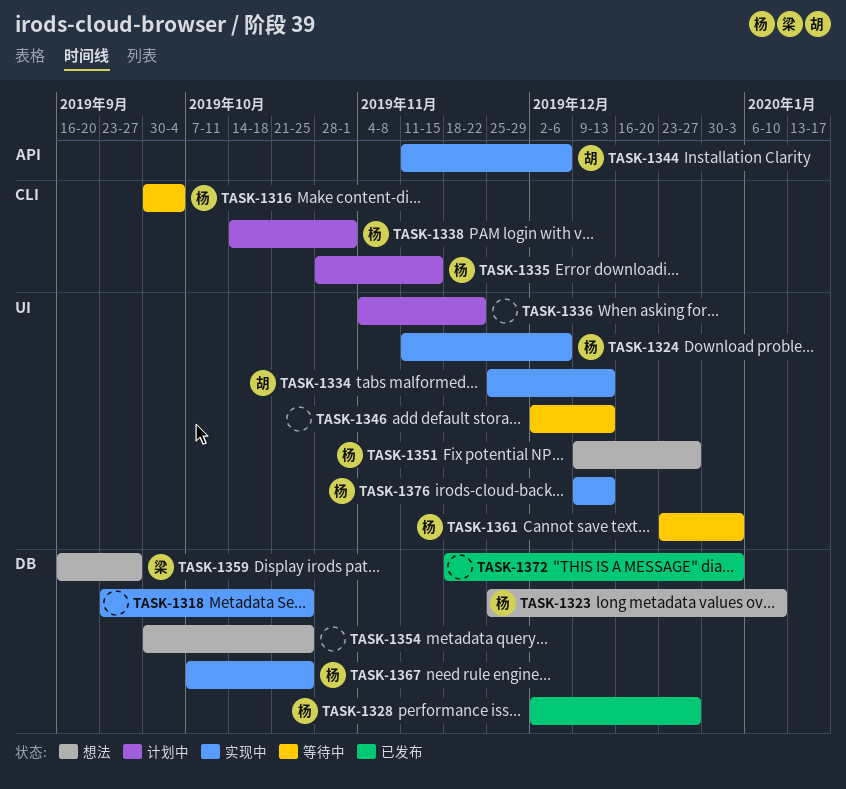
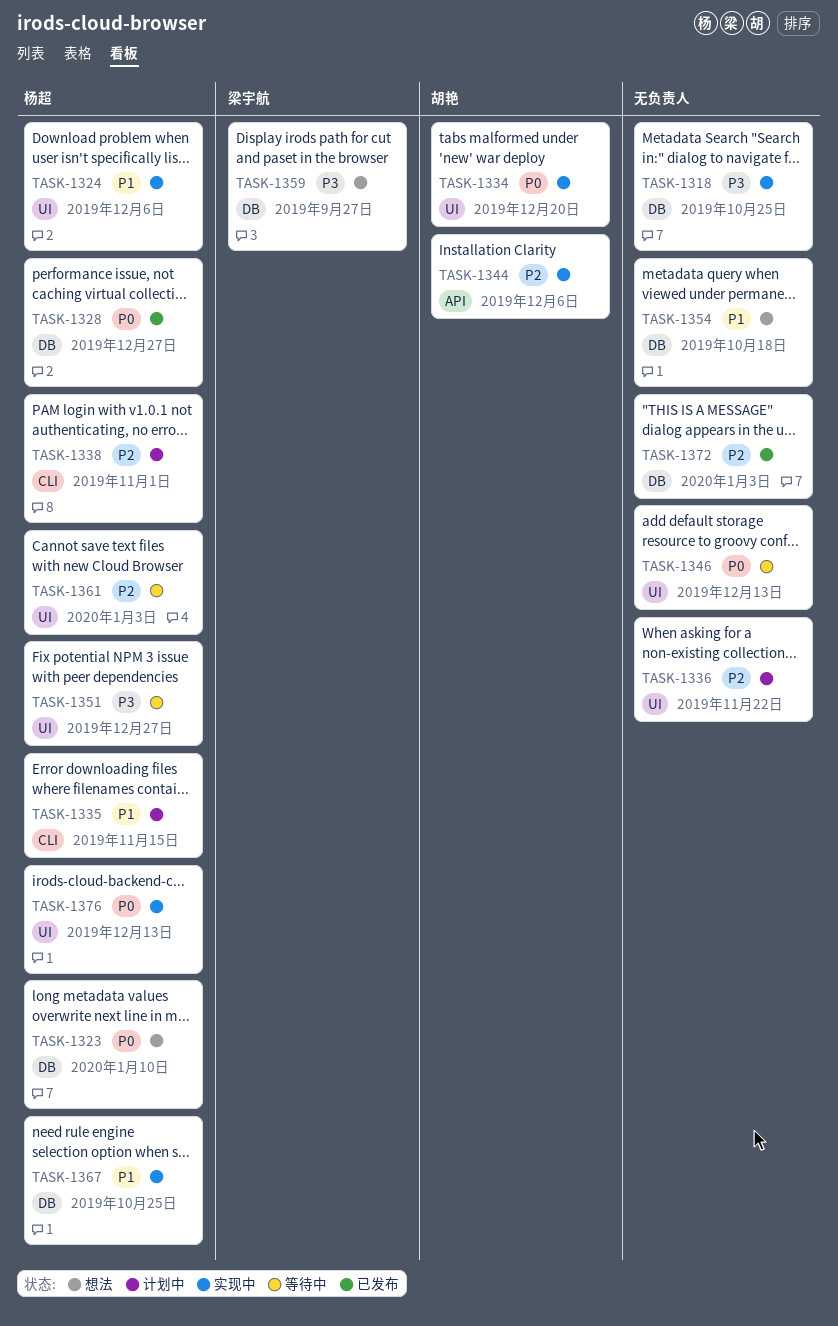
TASK-1316: present -> none
TASK-1334, due: Dec 13 -> Dec 20
TASK-1351, status: 想法 -> 等待中
TASK-1354, due: Oct 25 -> Oct 18

